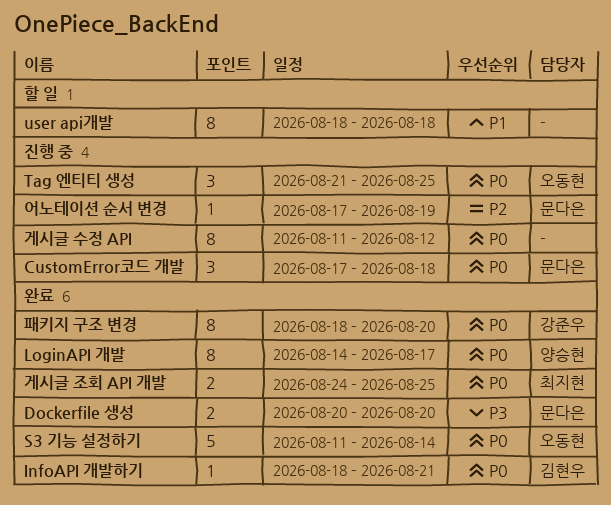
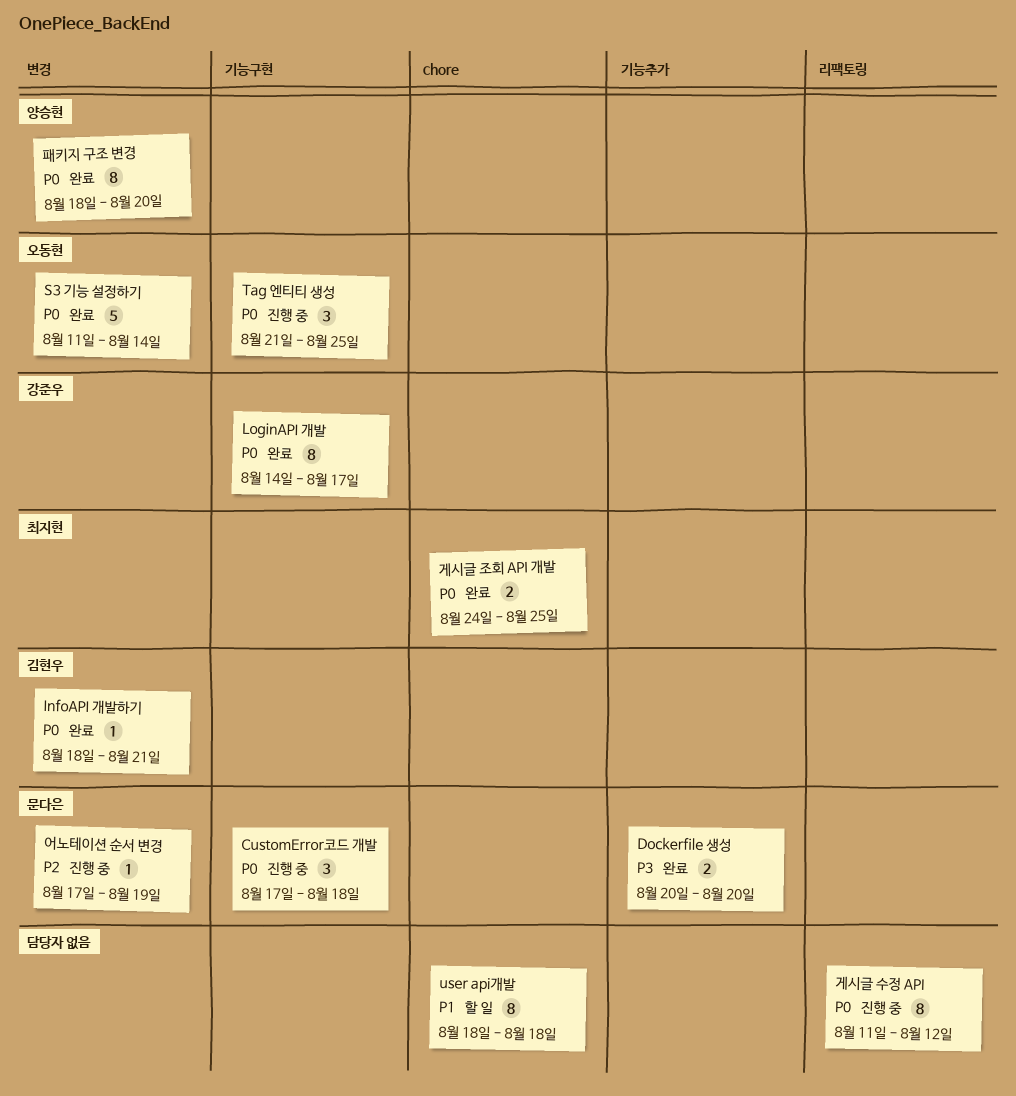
LoginAPI 개발, owner: 양승현 -> 강준우
패키지 구조 변경, owner: 강준우 -> 양승현

